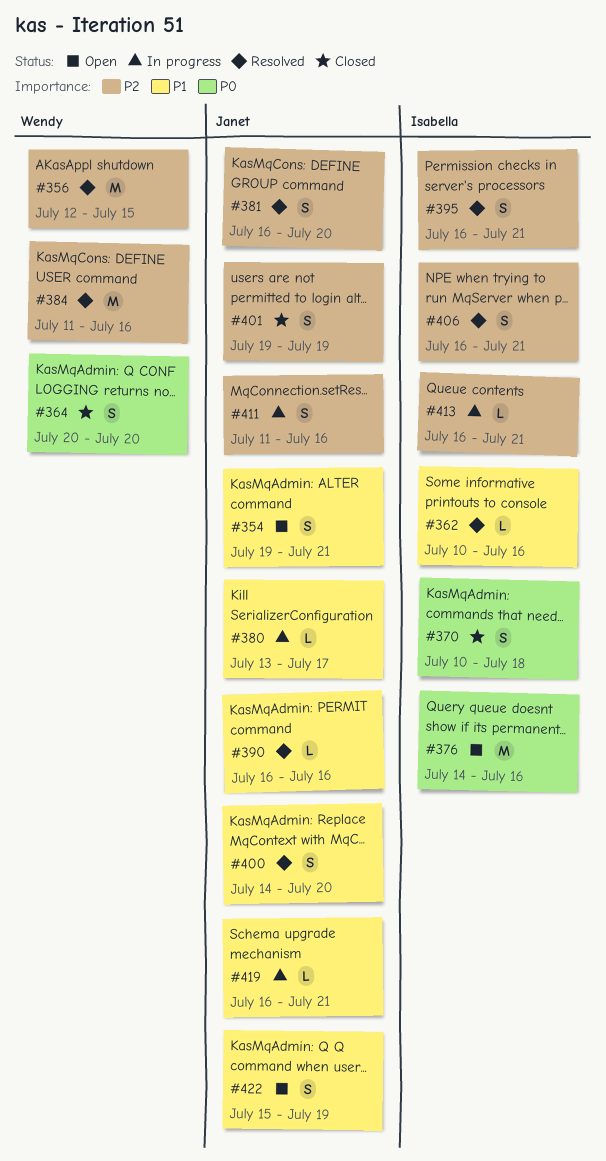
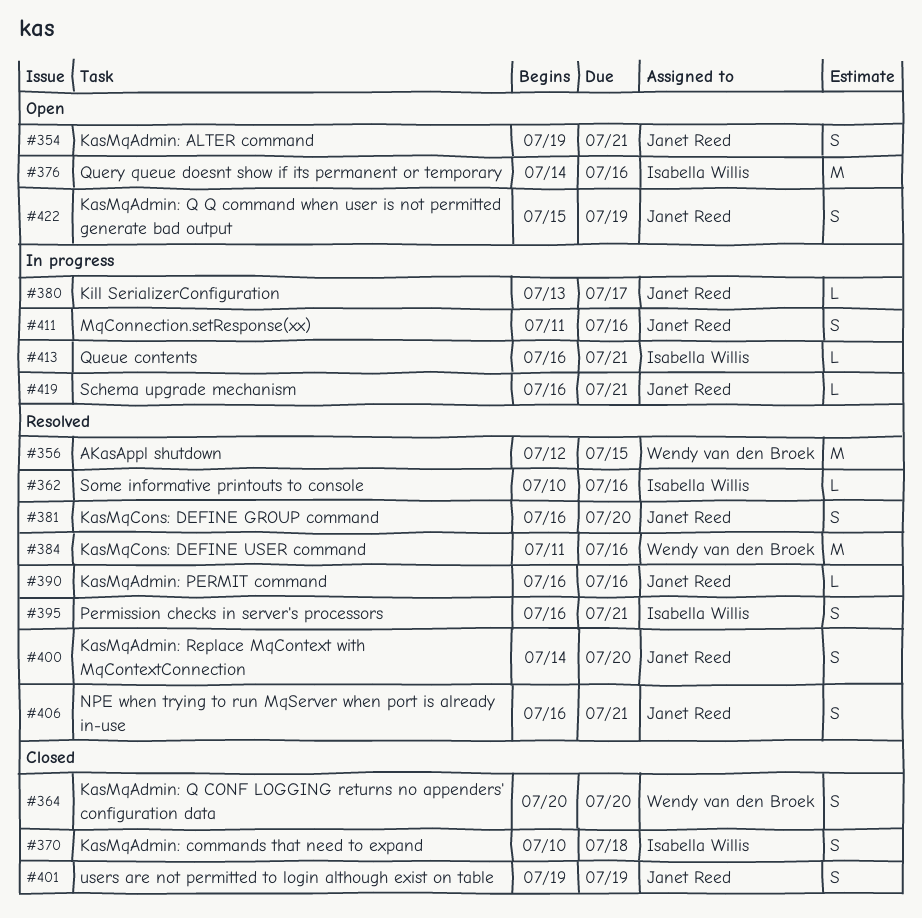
#406, owner: Isabella Willis -> Janet Reed

